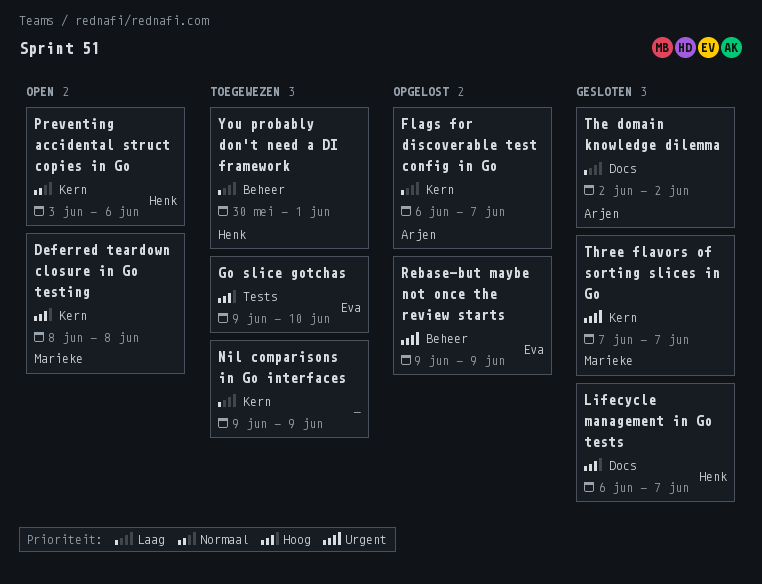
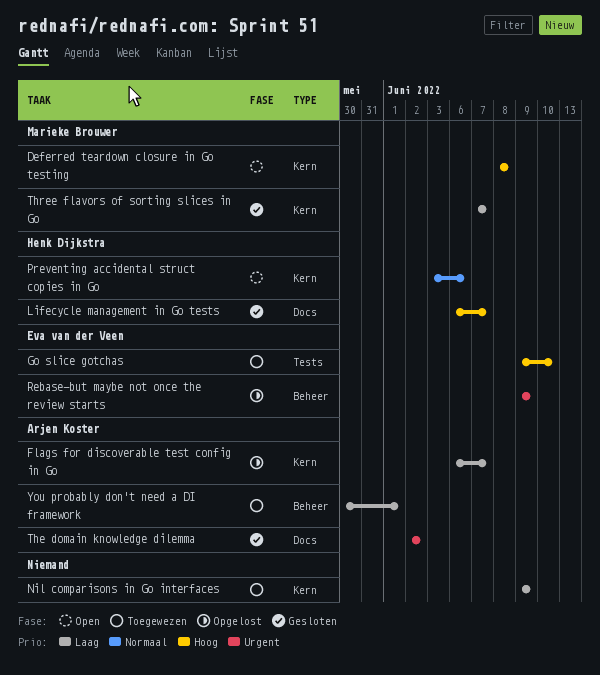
The domain knowledge dilemma, priority: Laag -> Urgent
Three flavors of sorting slices in Go, priority: Urgent -> Laag
You probably don't need a DI framework, owner: Henk Dijkstra -> Arjen Koster

